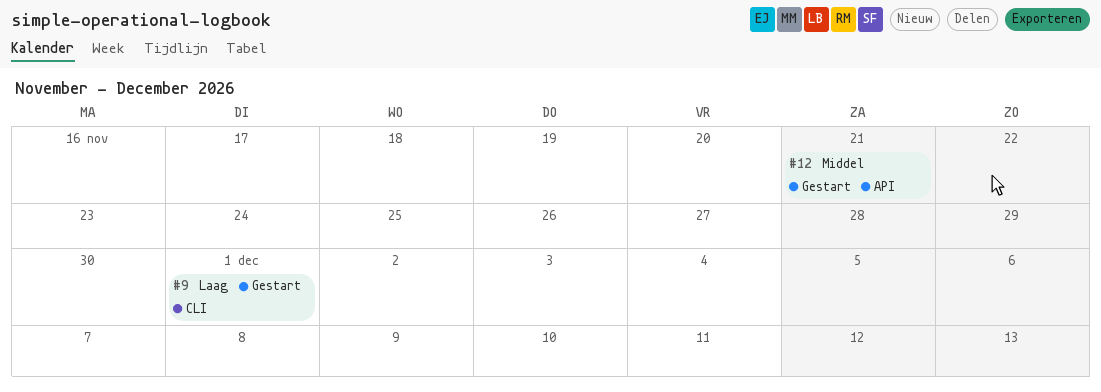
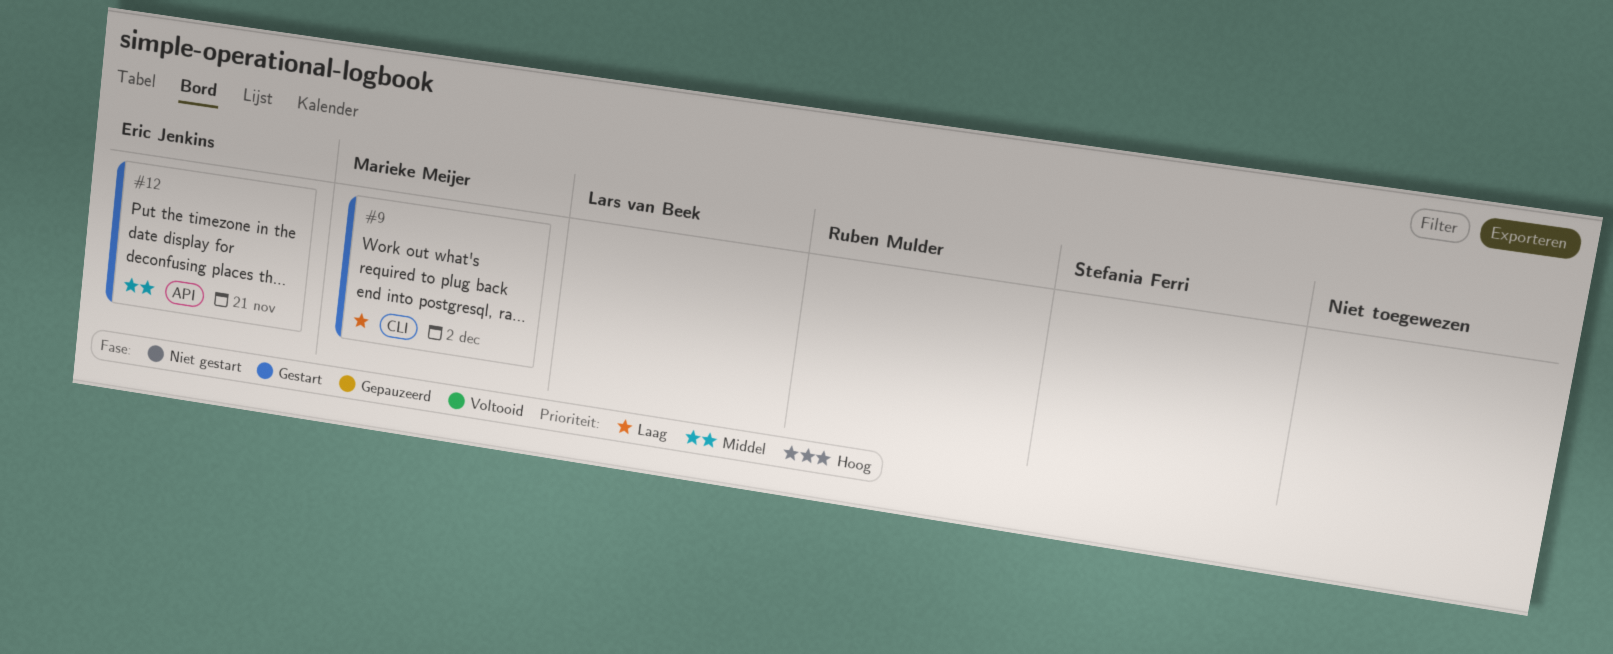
#9, due: Dec 1 -> Dec 2

